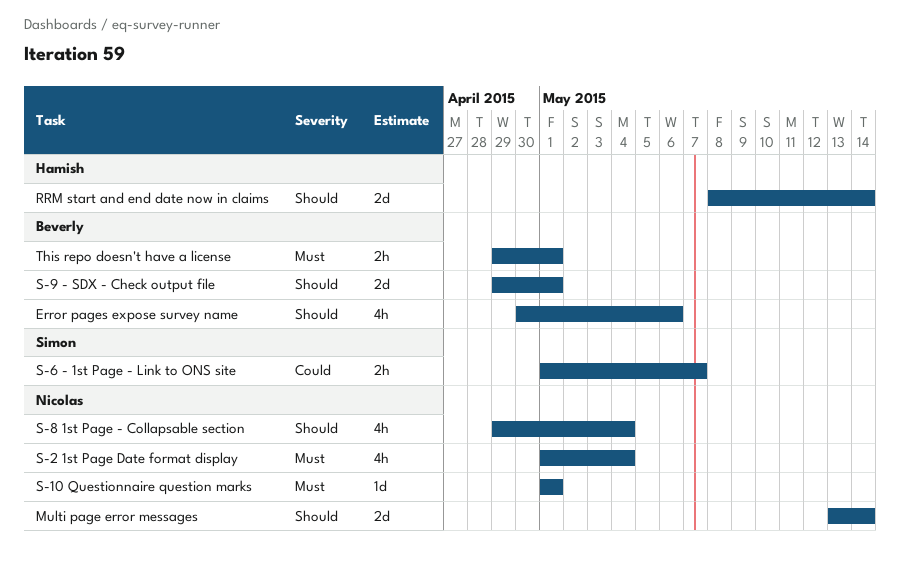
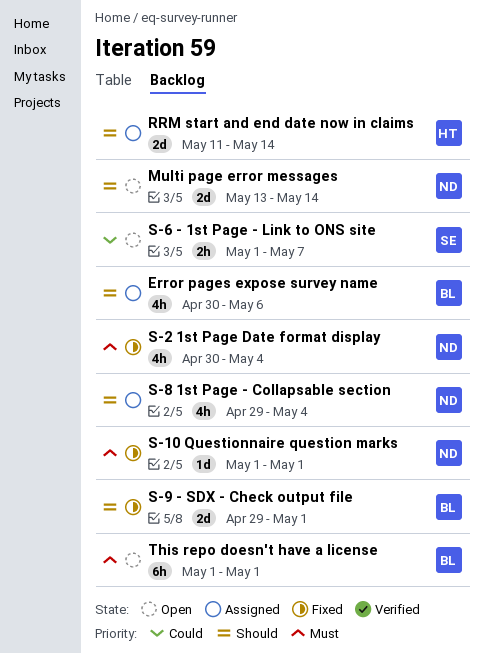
RRM start and end date now in claims, start: May 8 -> May 11
S-2 1st Page Date format display, start: May 1 -> Apr 30
This repo doesn't have a license, estimate: 2h -> 6h
This repo doesn't have a license, start: Apr 29 -> May 1

